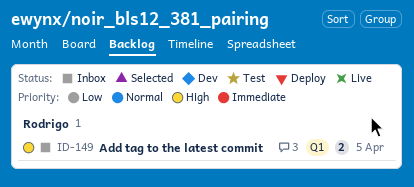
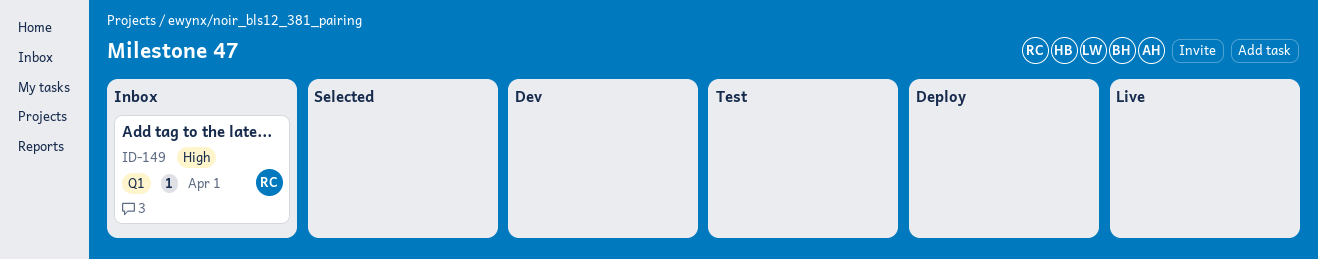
ID-149, estimate: 2 -> 1
ID-149, due: Apr 5 -> Apr 1

